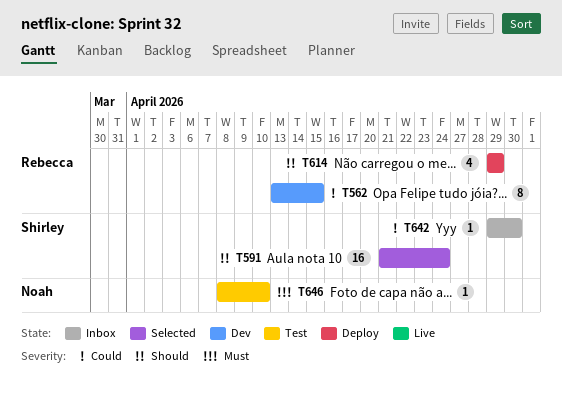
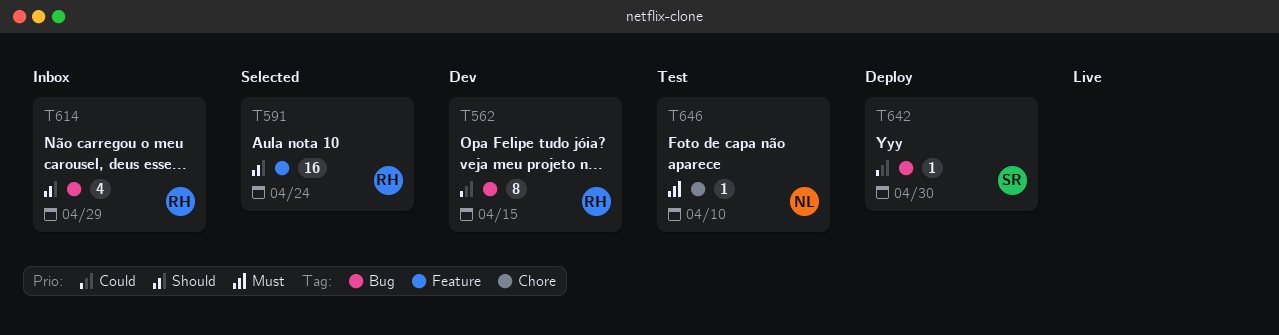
T591, owner: Shirley -> Rebecca
T614, status: Deploy -> Inbox
T642, status: Inbox -> Deploy

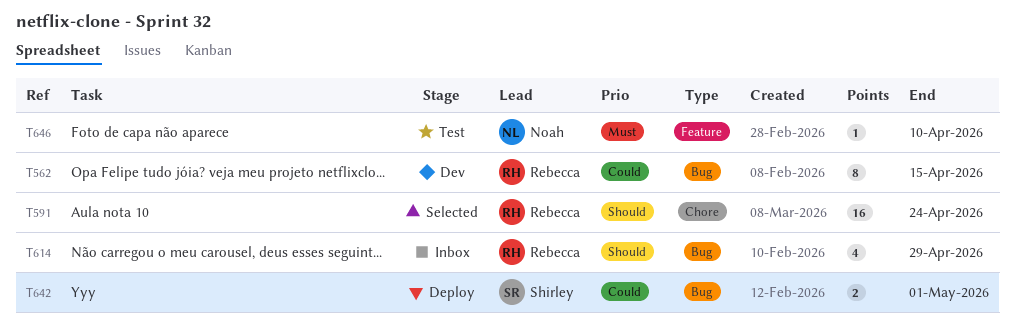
T591, label: Feature -> Chore
T642, estimate: 1 -> 2
T642, due: Apr 30 -> May 1
T646, label: Chore -> Feature

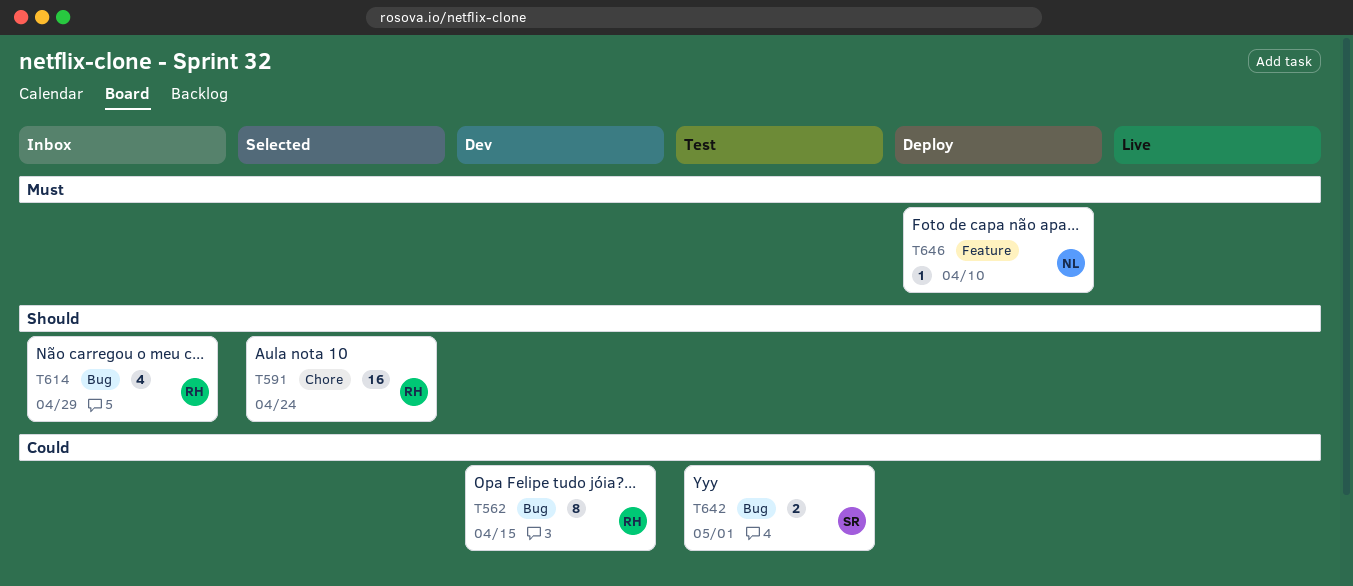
T642, status: Deploy -> Test
T646, status: Test -> Deploy

